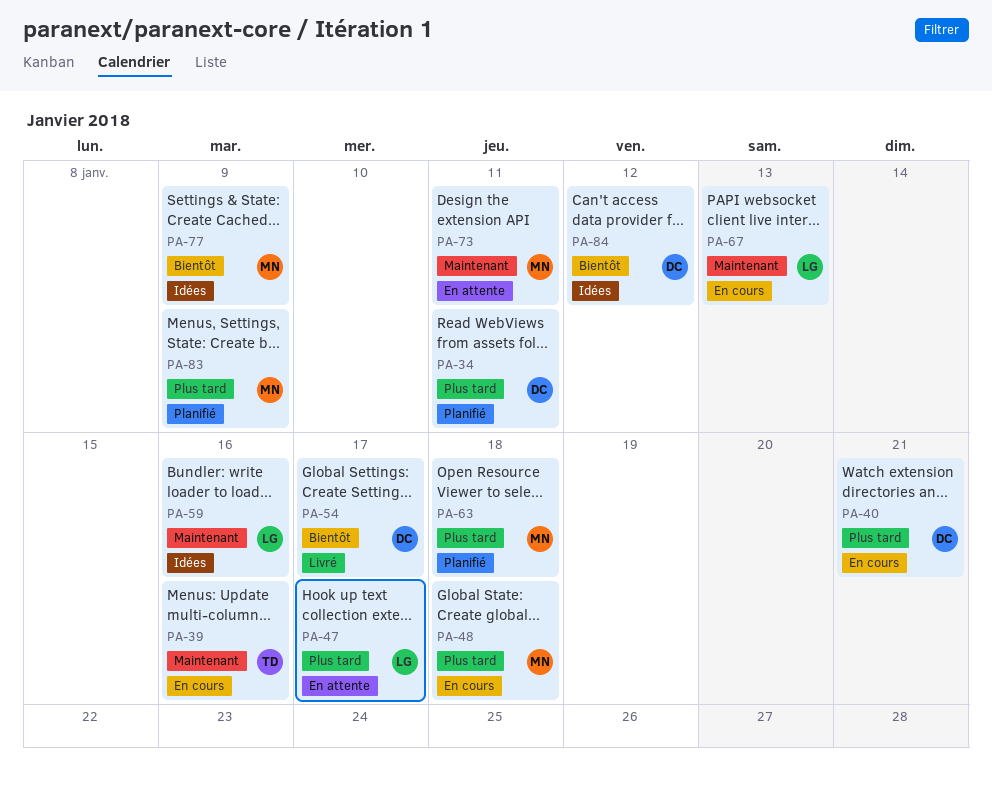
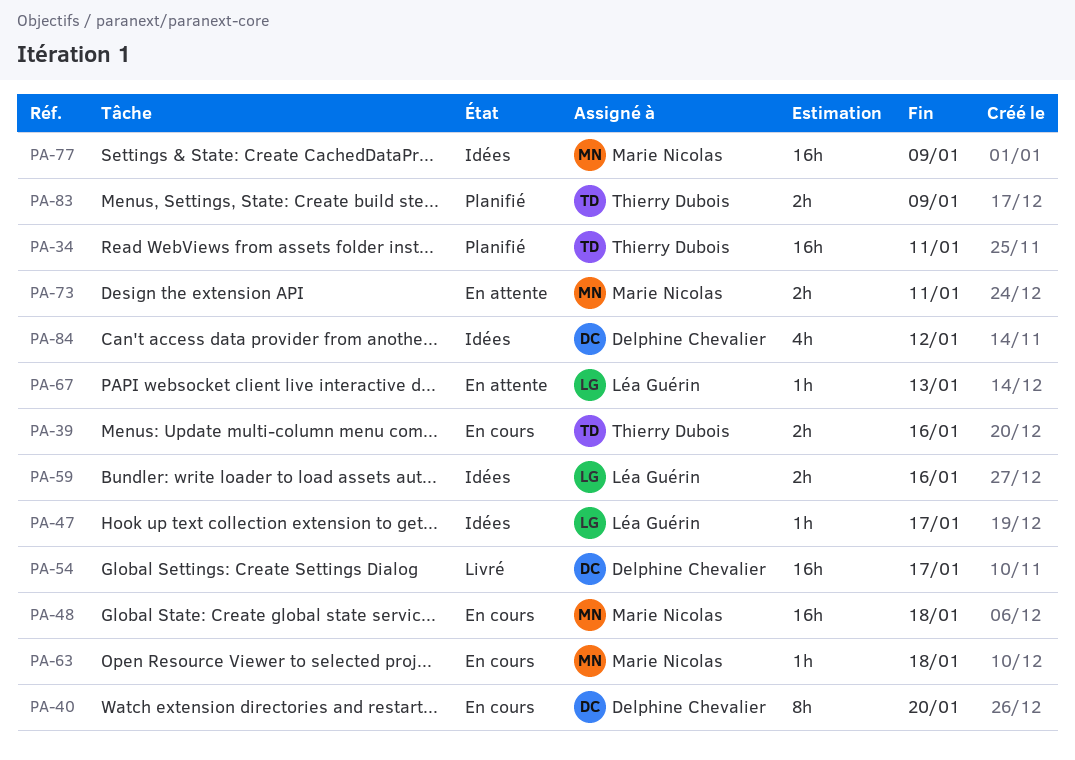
PA-34, owner: Delphine Chevalier -> Thierry Dubois
PA-40, due: Jan 21 -> Jan 20
PA-47, status: En attente -> Idées
PA-63, status: Planifié -> En cours
PA-67, status: En cours -> En attente
PA-83, owner: Marie Nicolas -> Thierry Dubois

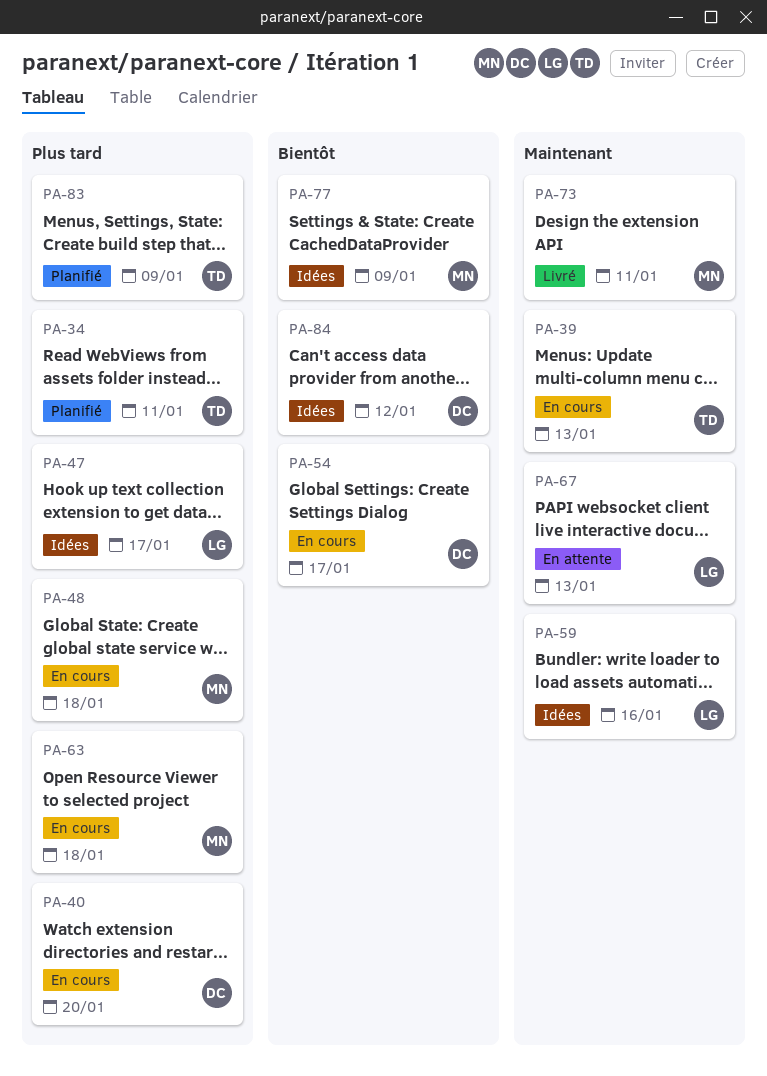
PA-39, due: Jan 16 -> Jan 13
PA-54, status: Livré -> En cours
PA-73, status: En attente -> Livré

